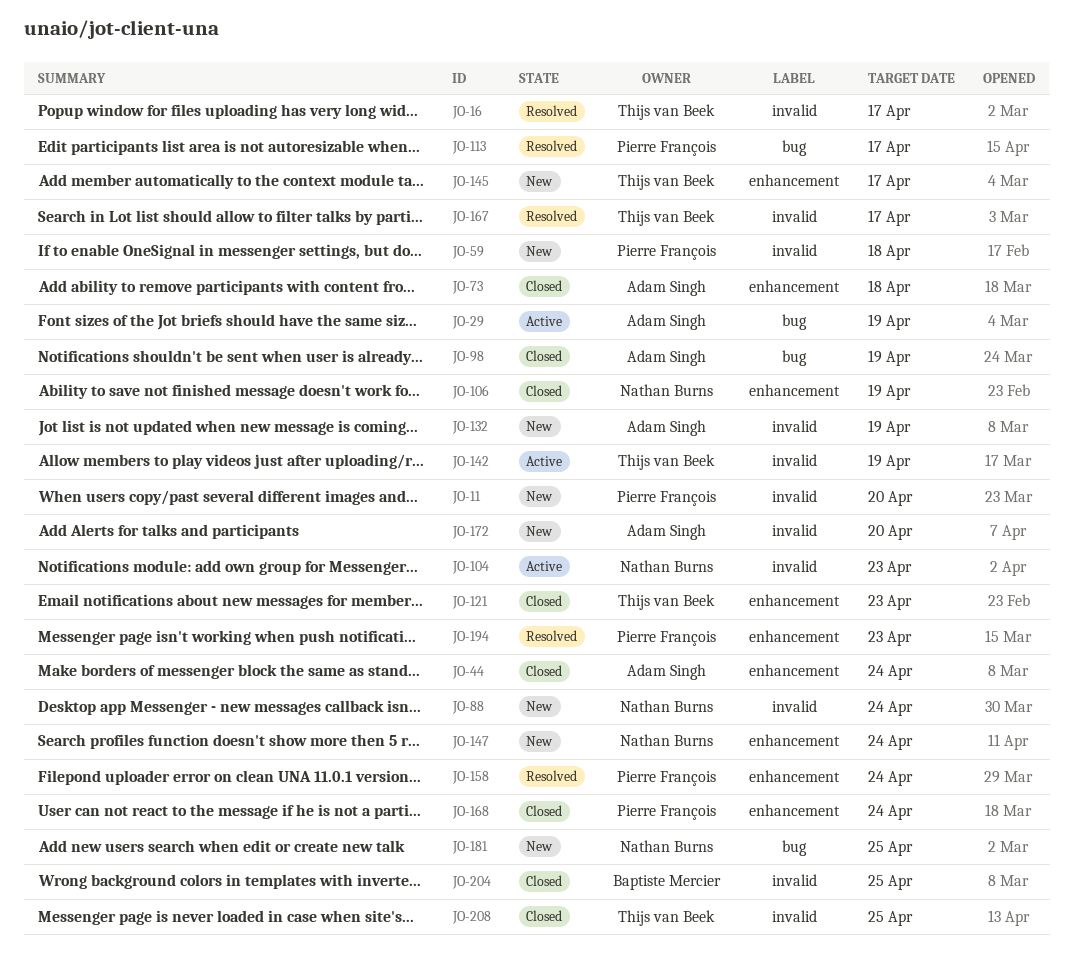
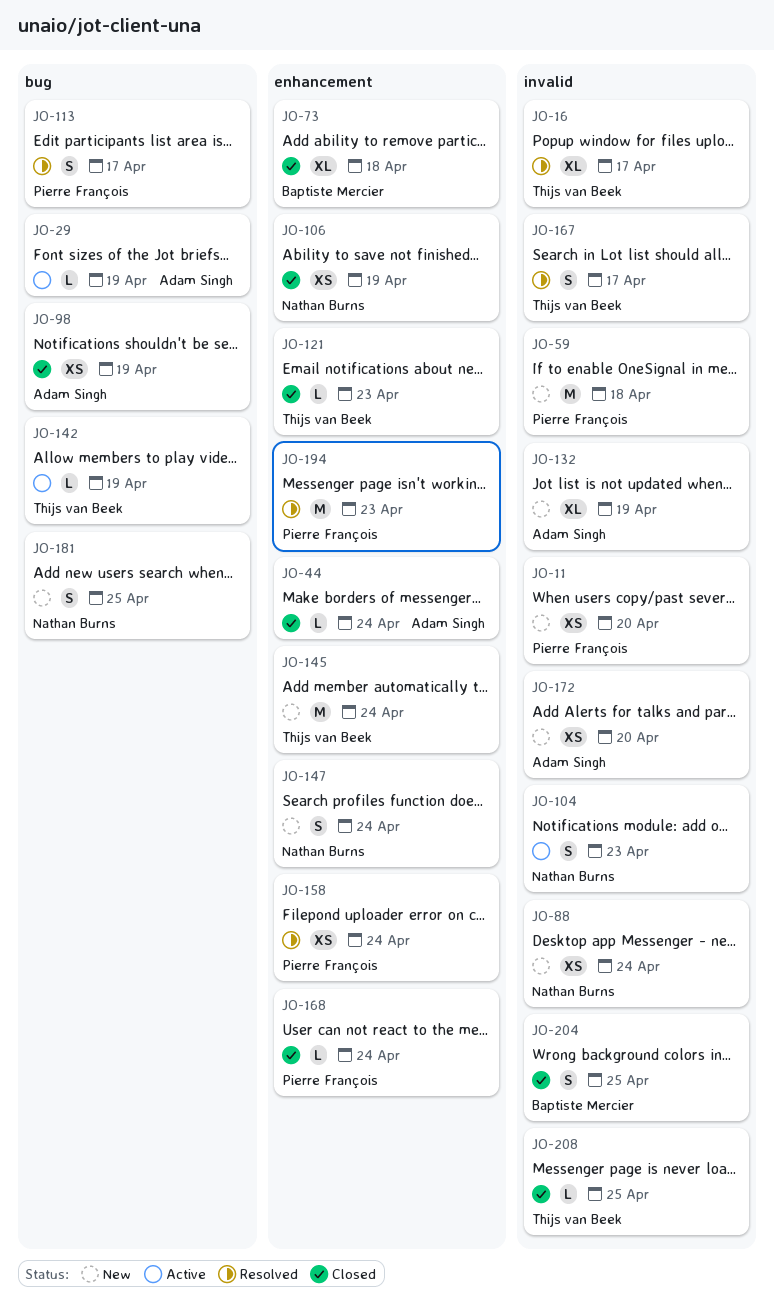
JO-73, owner: Adam Singh -> Baptiste Mercier
JO-142, label: invalid -> bug
JO-145, due: Apr 17 -> Apr 24

